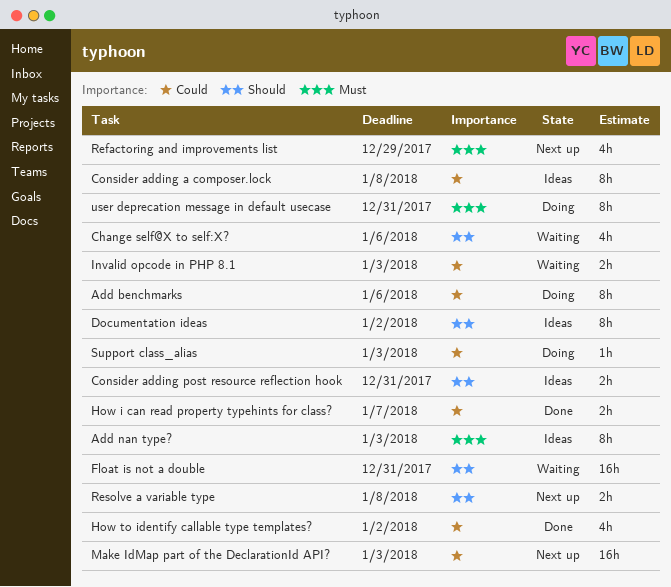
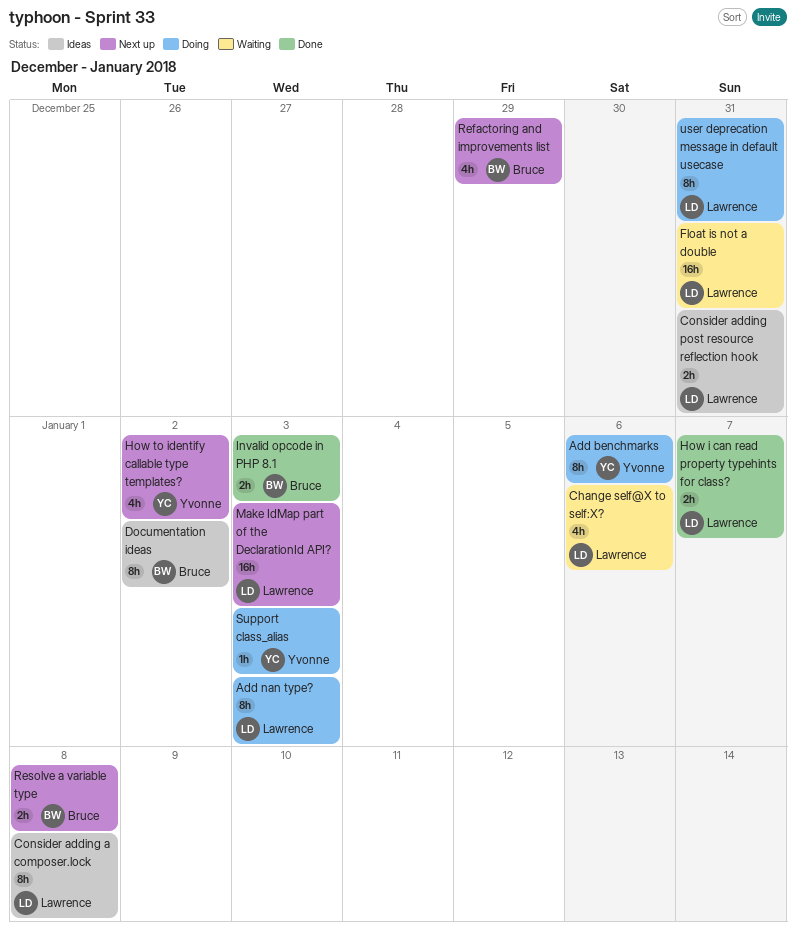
Add nan type?, status: Ideas -> Doing
How to identify callable type templates?, status: Done -> Next up
Invalid opcode in PHP 8.1, status: Waiting -> Done

